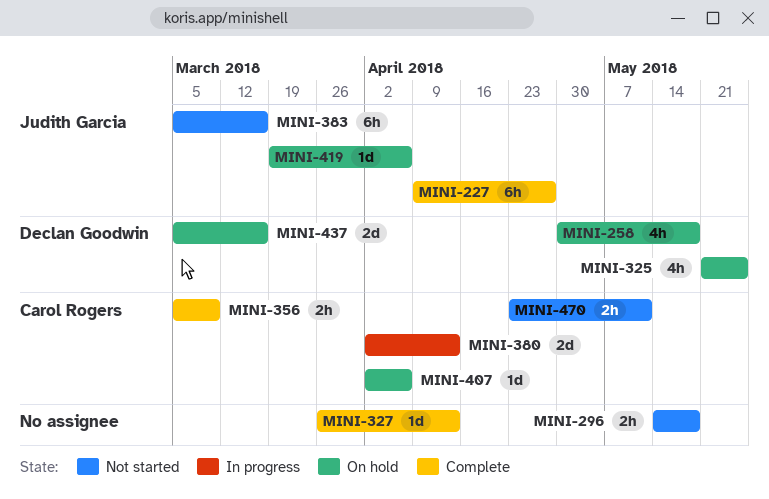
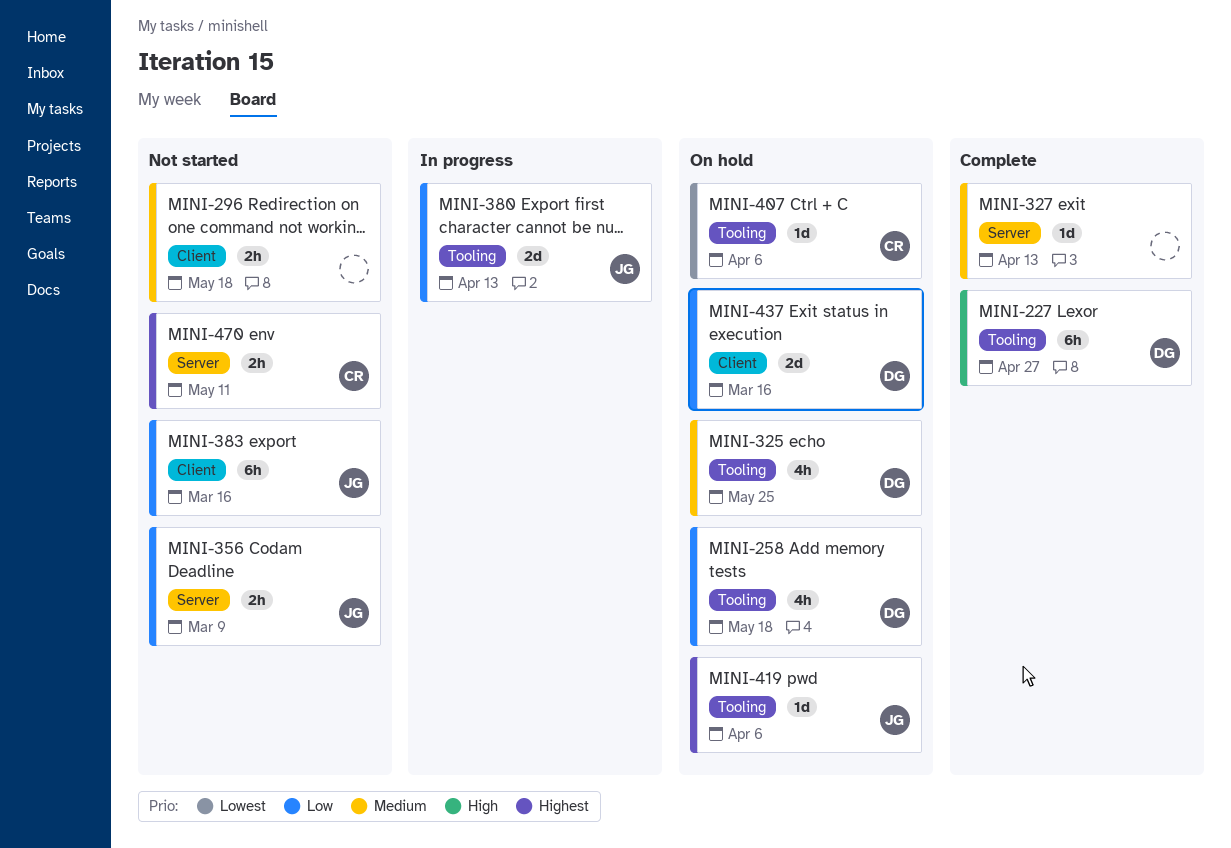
MINI-227, owner: Judith Garcia -> Declan Goodwin
MINI-356, status: Complete -> Not started
MINI-356, owner: Carol Rogers -> Judith Garcia
MINI-380, owner: Carol Rogers -> Judith Garcia

